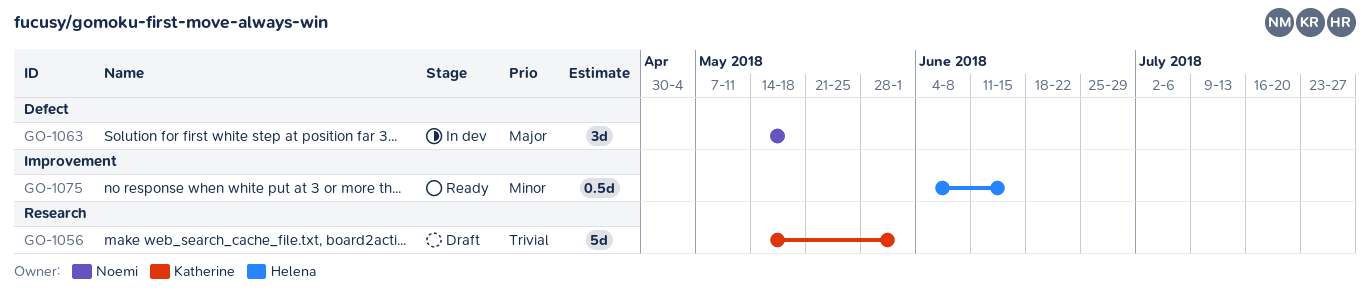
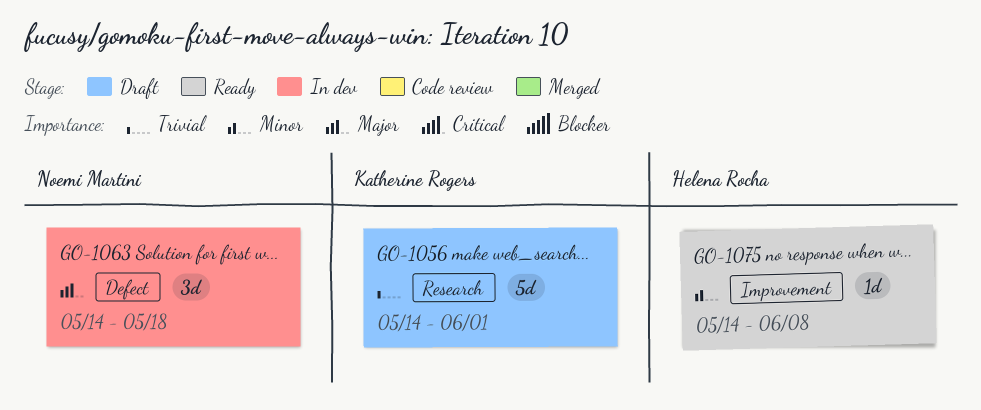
GO-1075, estimate: 0.5d -> 1d
GO-1075, start: Jun 4 -> May 14
GO-1075, due: Jun 15 -> Jun 8

